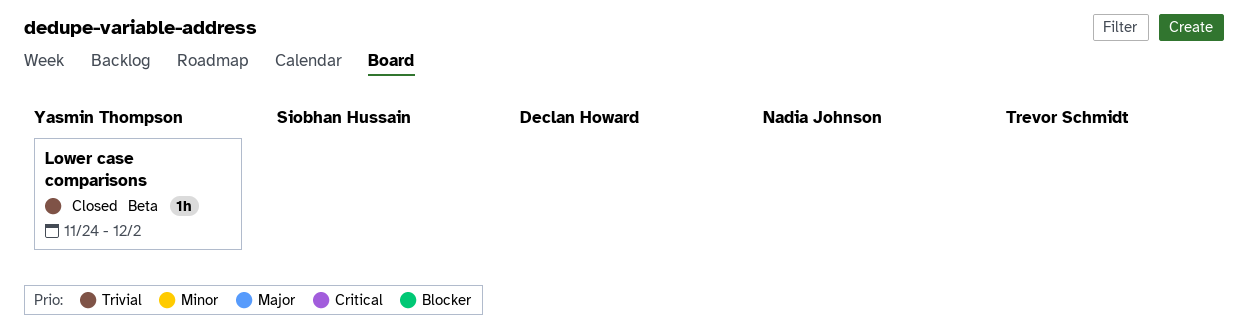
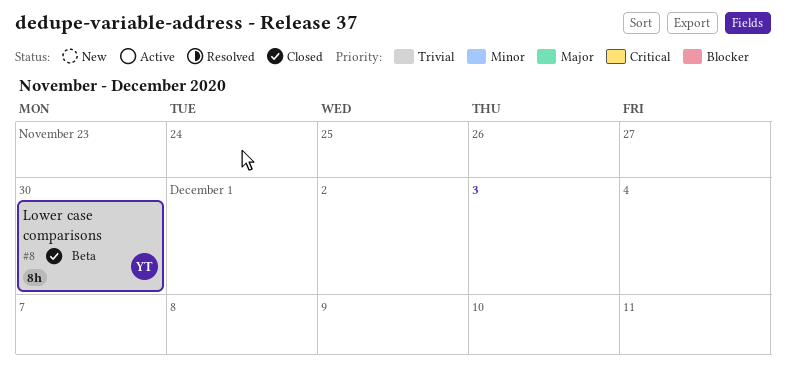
Lower case comparisons, estimate: 1h -> 8h
Lower case comparisons, due: Dec 2 -> Nov 30

